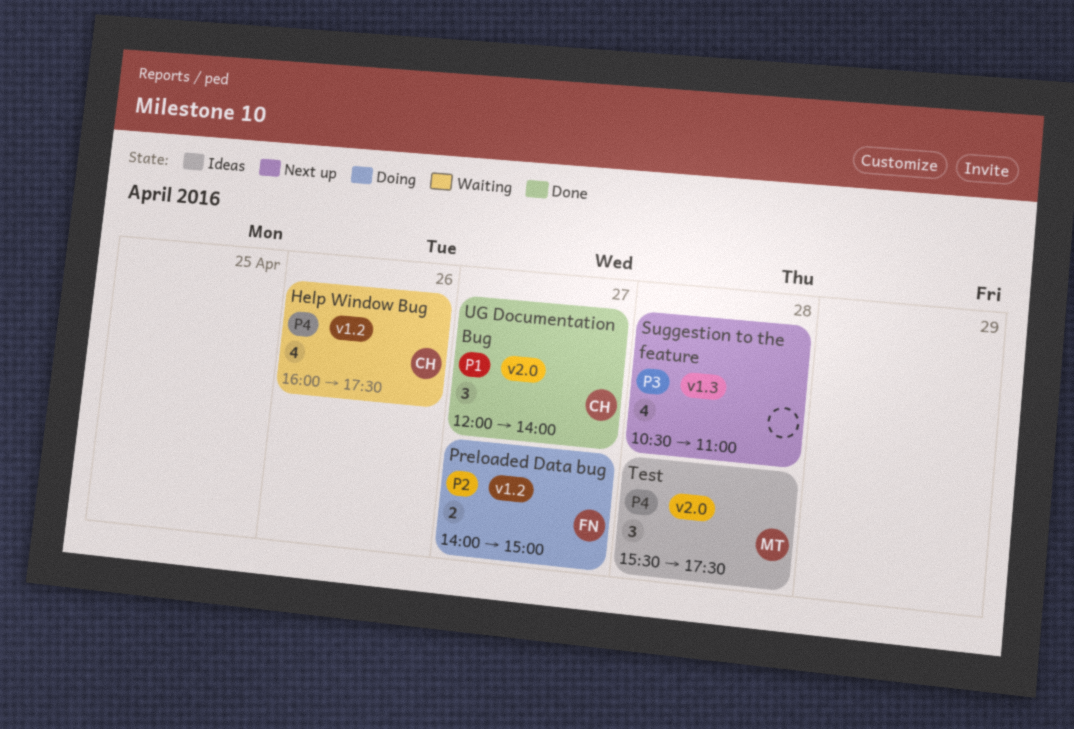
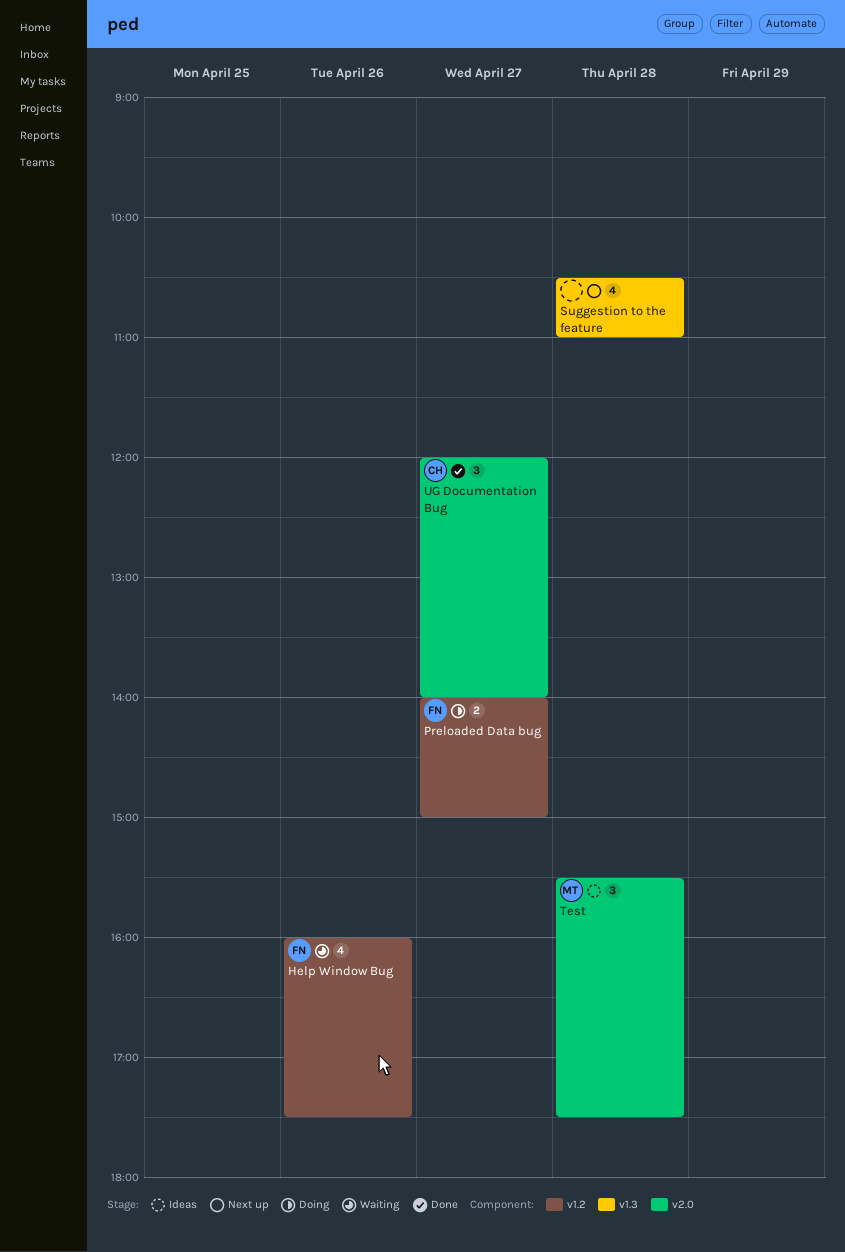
Help Window Bug, owner: CH -> FN

